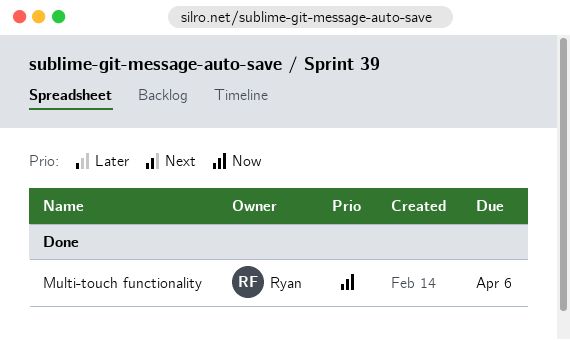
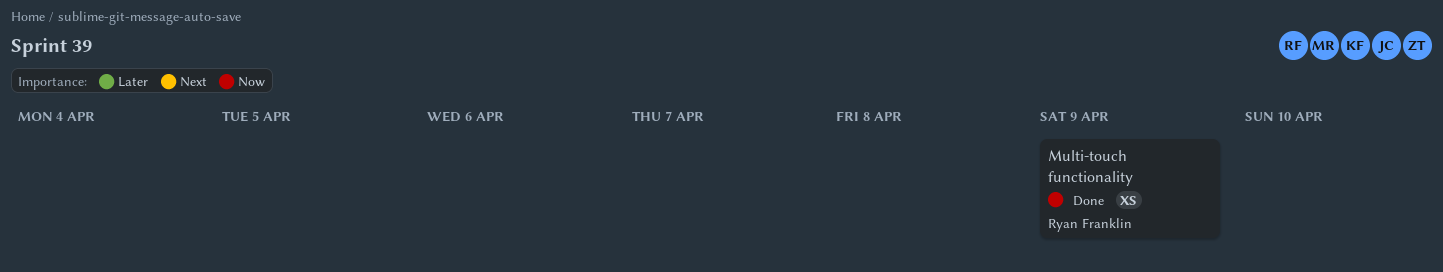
Multi-touch functionality, due: Apr 6 -> Apr 9

